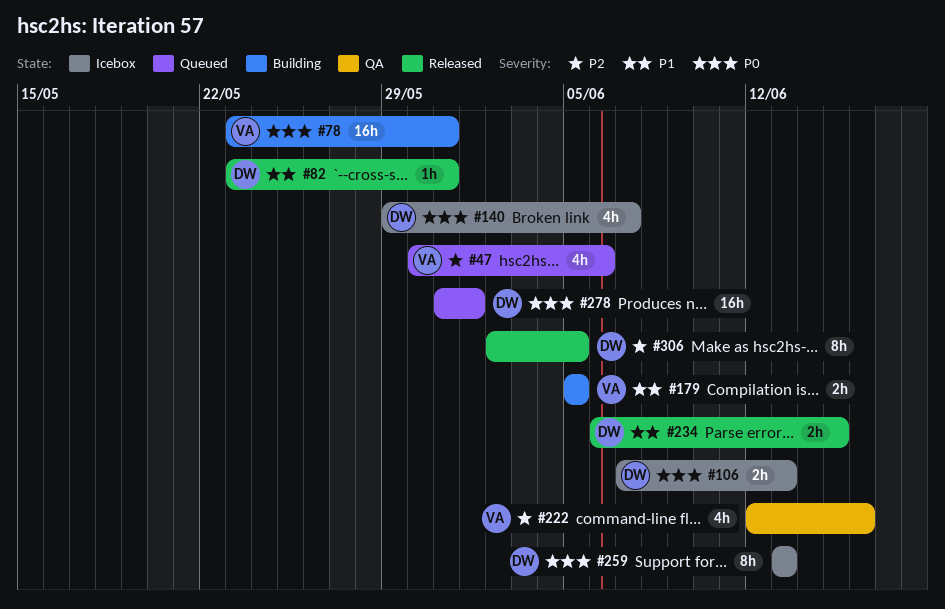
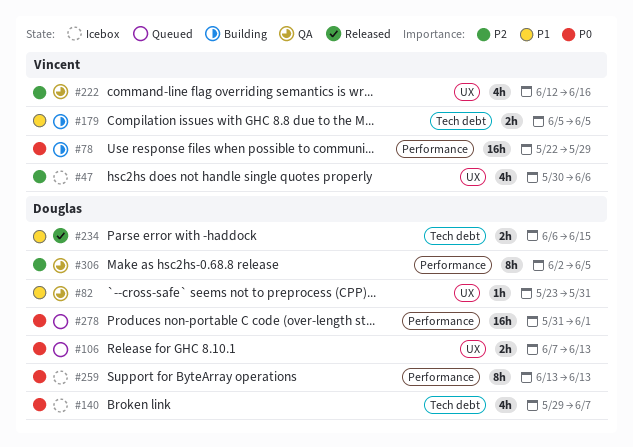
#47, status: Queued -> Icebox
#78, start: May 23 -> May 22
#78, due: May 31 -> May 29
#82, status: Released -> QA
#106, status: Icebox -> Queued
#306, status: Released -> QA

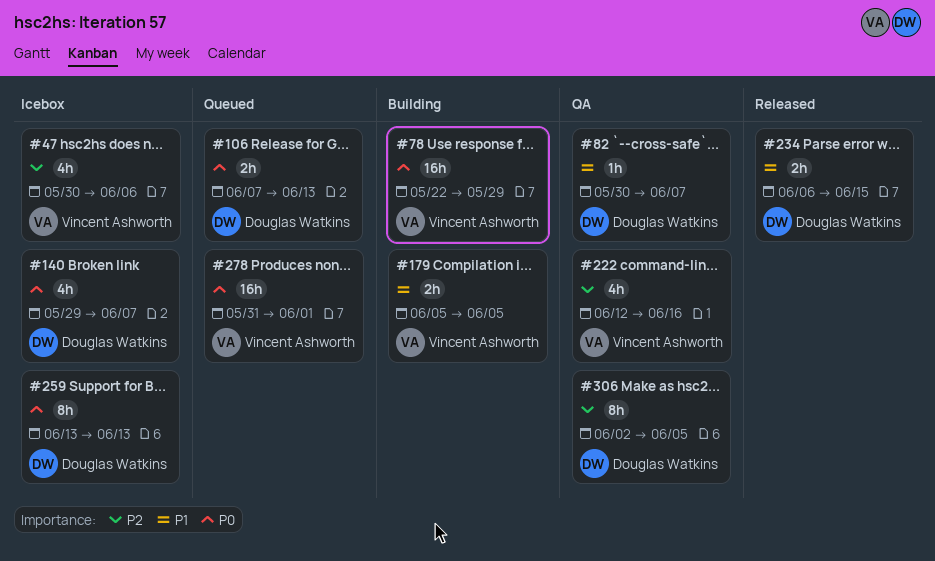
#82, start: May 23 -> May 30
#82, due: May 31 -> Jun 7
#278, owner: Douglas Watkins -> Vincent Ashworth

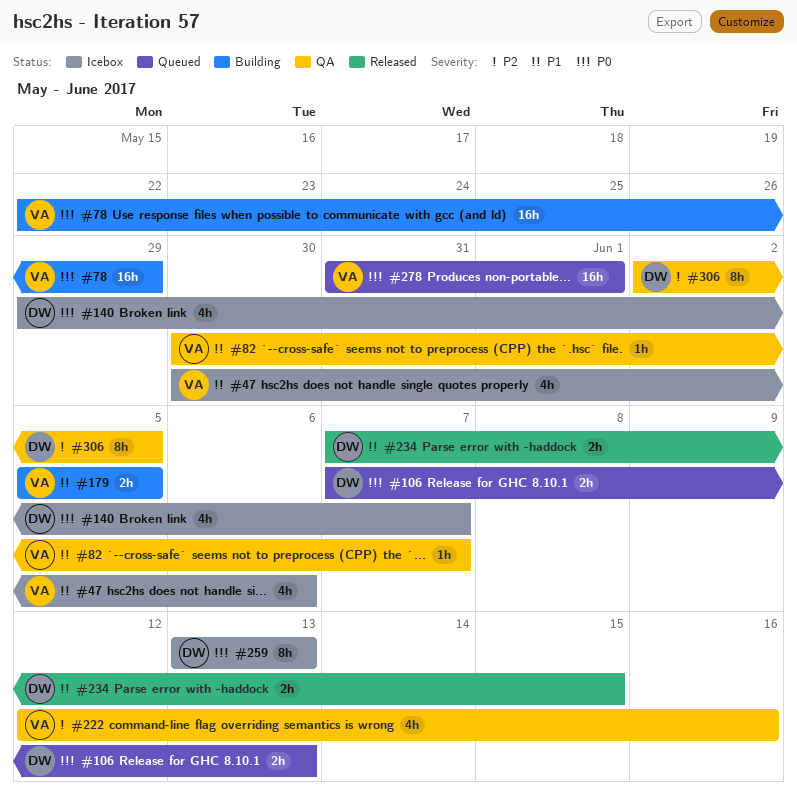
#47, priority: P2 -> P1
#82, owner: Douglas Watkins -> Vincent Ashworth
#234, start: Jun 6 -> Jun 7

